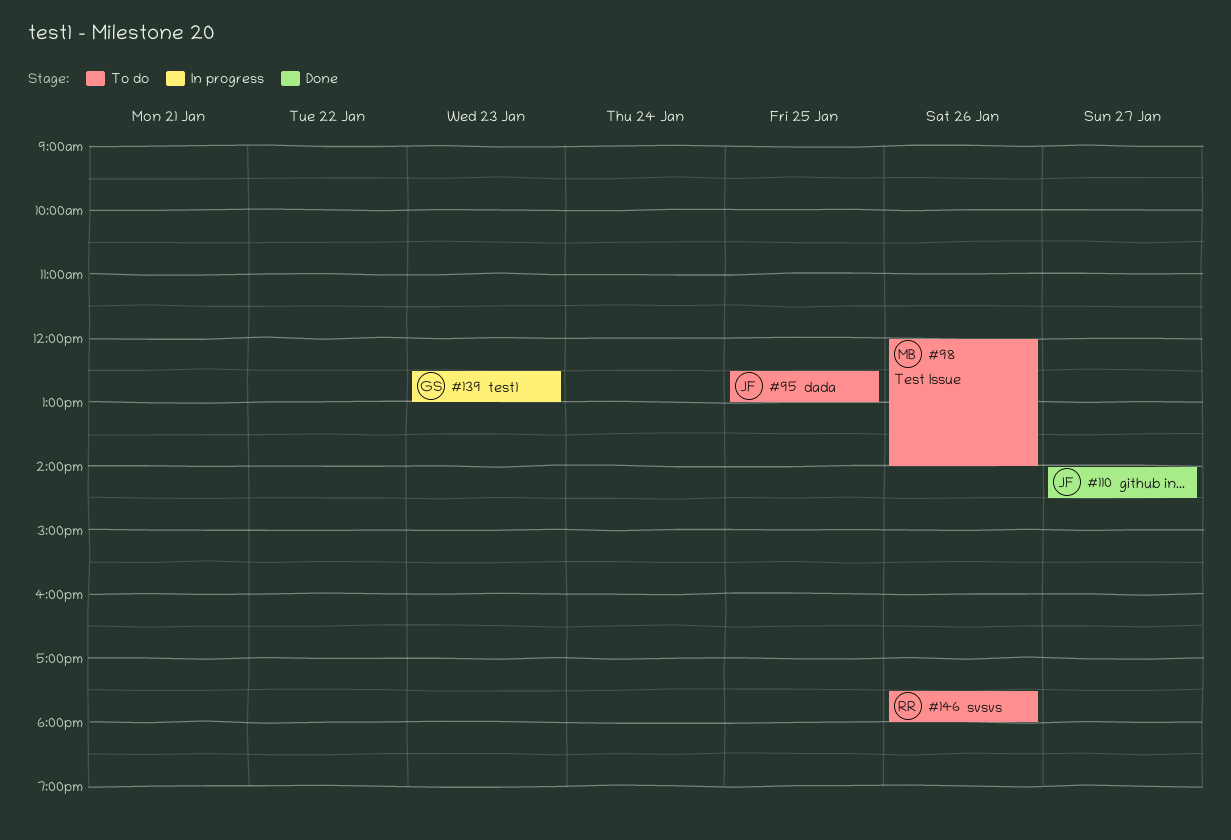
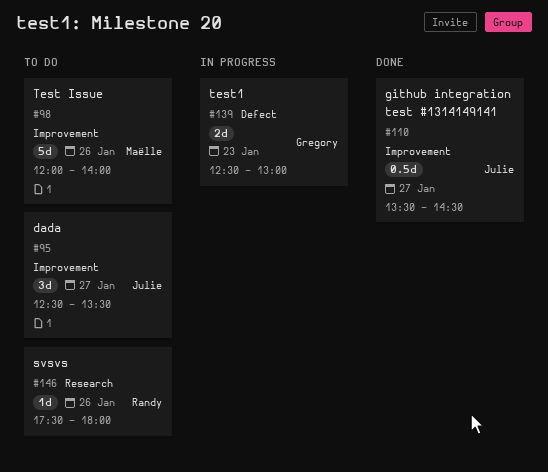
#95, day: Jan 25 -> Jan 27
#95, ends: 13:00 -> 13:30
#110, begins: 14:00 -> 13:30

